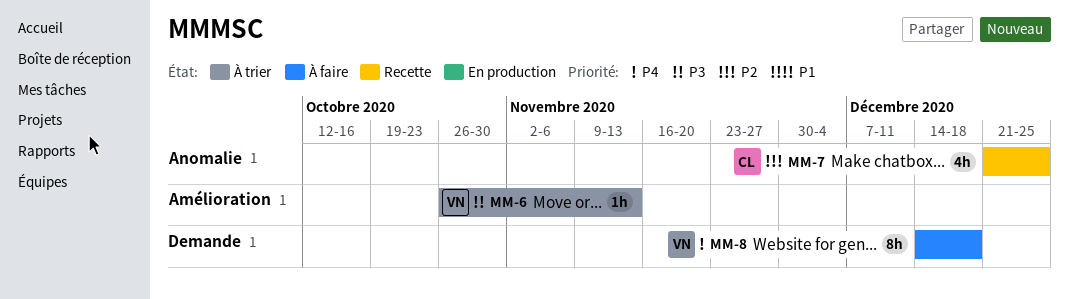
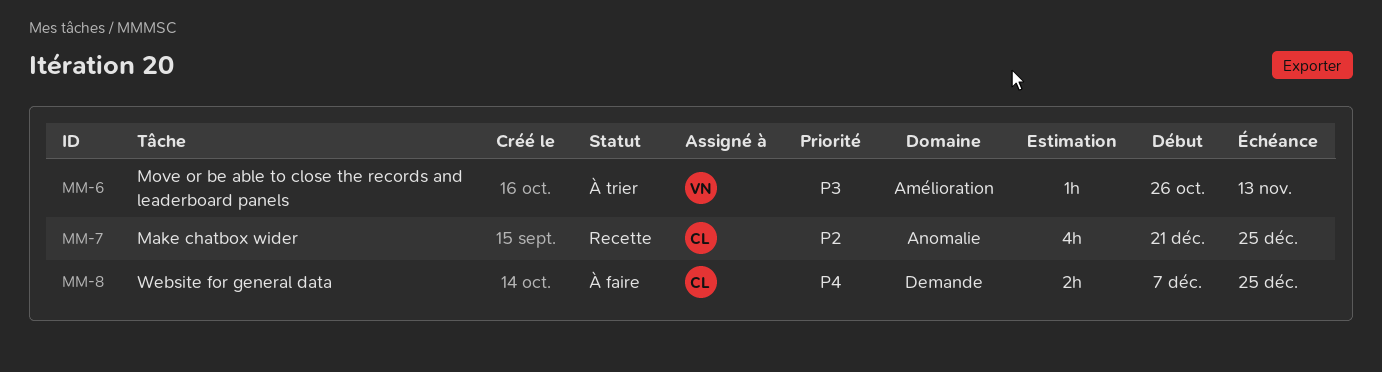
MM-8, owner: VN -> CL
MM-8, estimate: 8h -> 2h
MM-8, start: Dec 14 -> Dec 7
MM-8, due: Dec 18 -> Dec 25

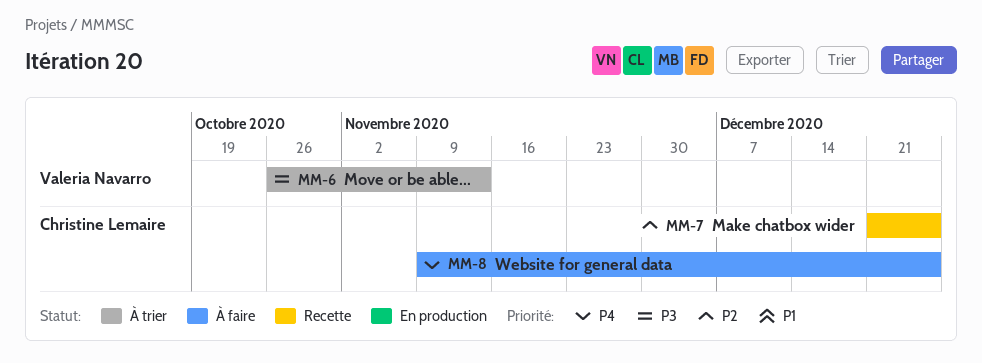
MM-8, start: Dec 7 -> Nov 9

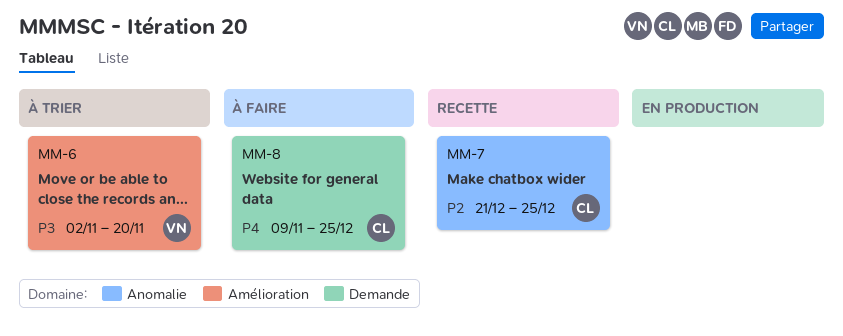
MM-6, start: Oct 26 -> Nov 2
MM-6, due: Nov 13 -> Nov 20

